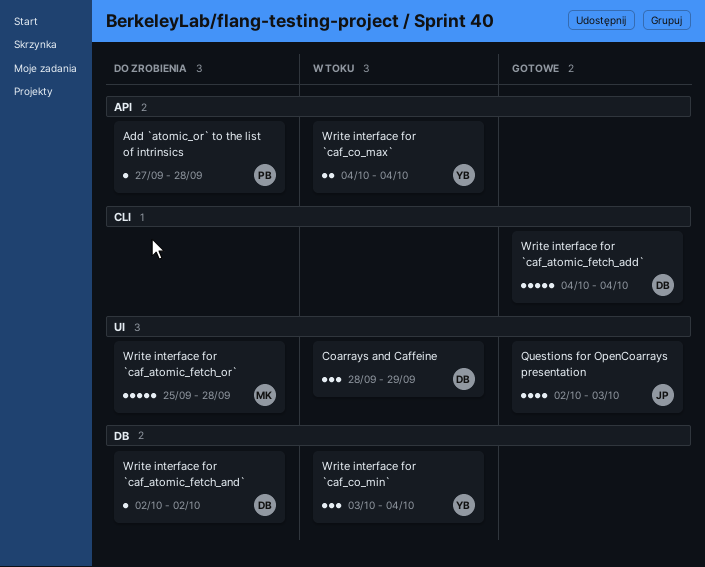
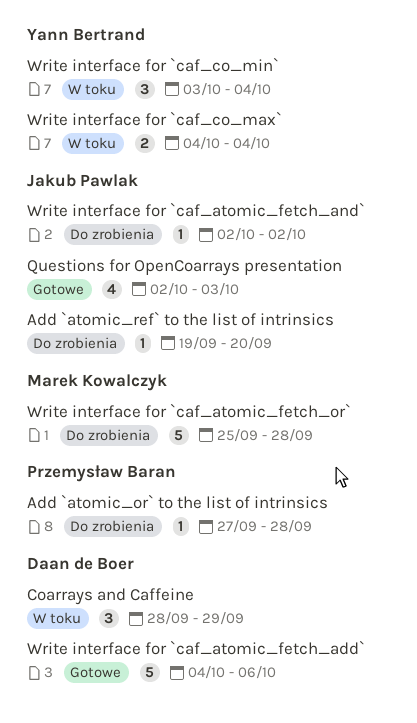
Add `atomic_ref` to the list of intrinsics: none -> present
Write interface for `caf_atomic_fetch_add`, due: Oct 4 -> Oct 6
Write interface for `caf_atomic_fetch_and`, owner: Daan de Boer -> Jakub Pawlak

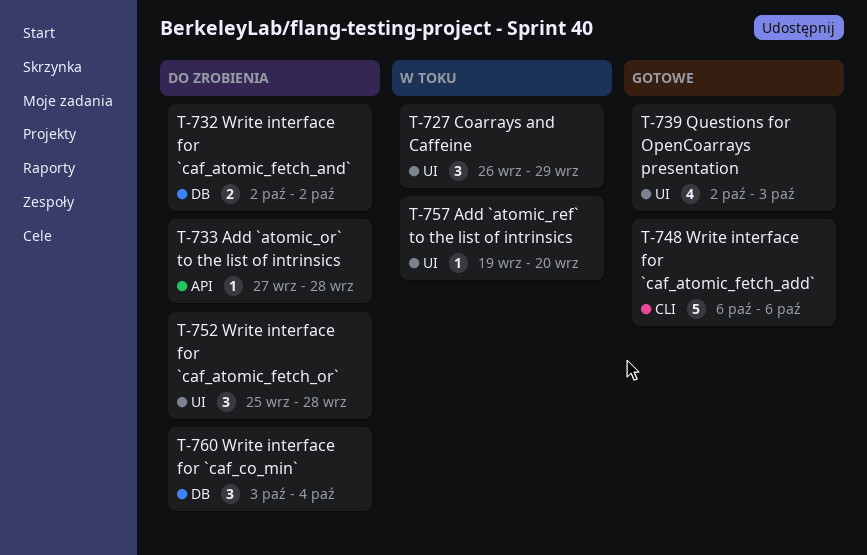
Add `atomic_ref` to the list of intrinsics, status: Do zrobienia -> W toku
Coarrays and Caffeine, start: Sep 28 -> Sep 26
Write interface for `caf_atomic_fetch_add`, start: Oct 4 -> Oct 6
Write interface for `caf_atomic_fetch_and`, estimate: 1 -> 2
Write interface for `caf_atomic_fetch_or`, estimate: 5 -> 3
Write interface for `caf_co_max`: present -> none
Write interface for `caf_co_min`, status: W toku -> Do zrobienia

